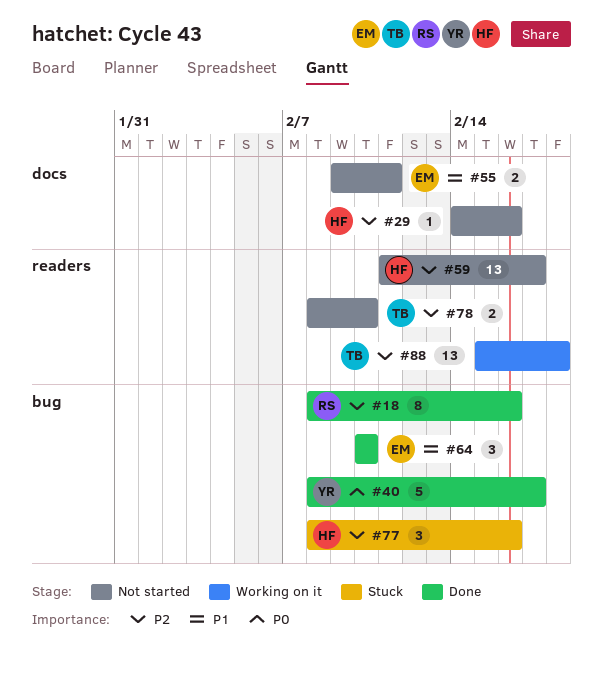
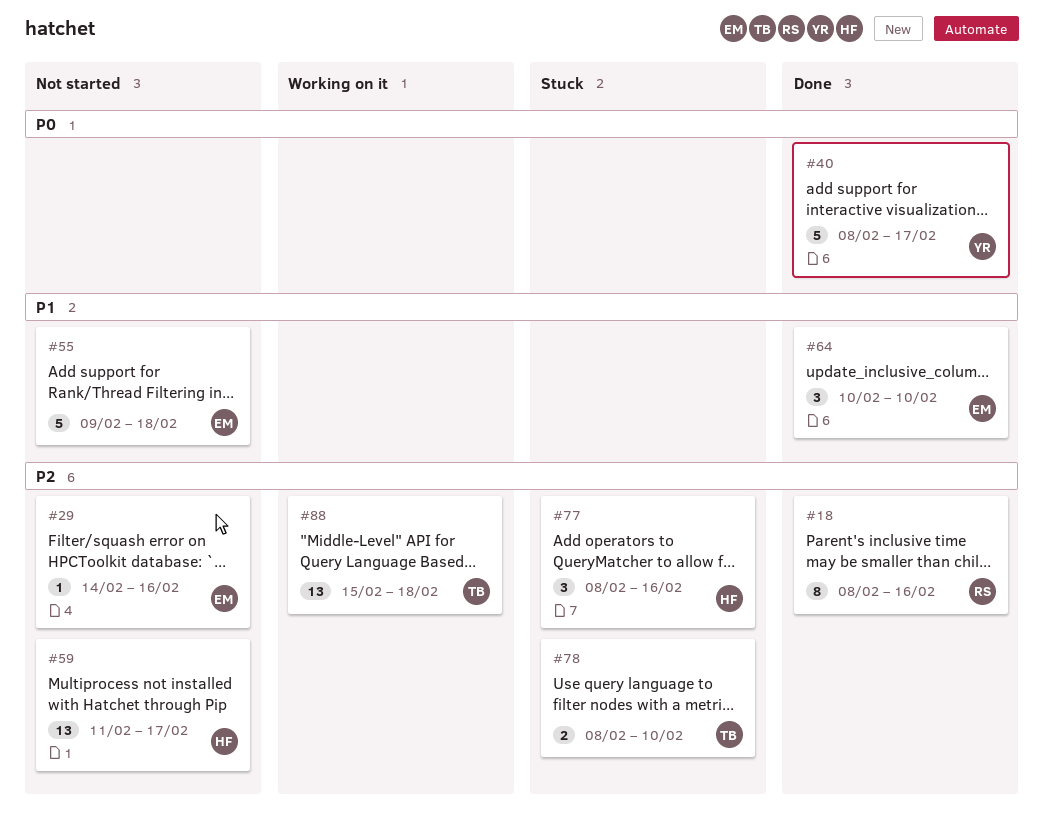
#29, owner: HF -> EM
#55, estimate: 2 -> 5
#55, due: Feb 11 -> Feb 18
#78, status: Not started -> Stuck

